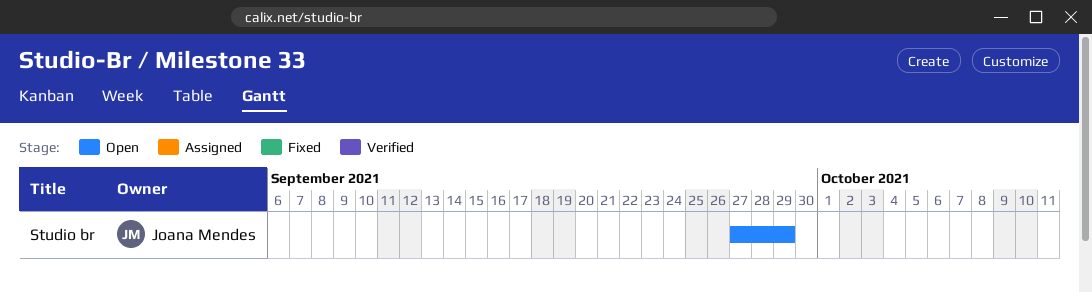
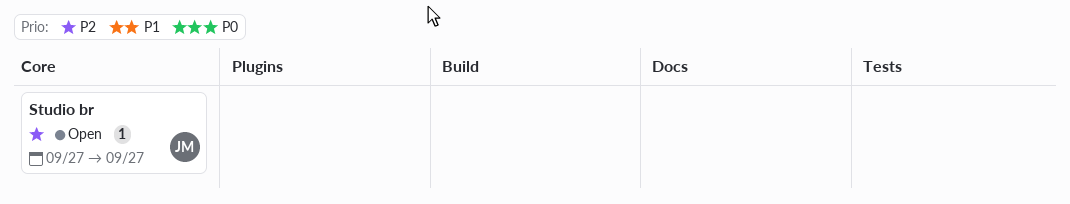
Studio br, due: Sep 29 -> Sep 27

